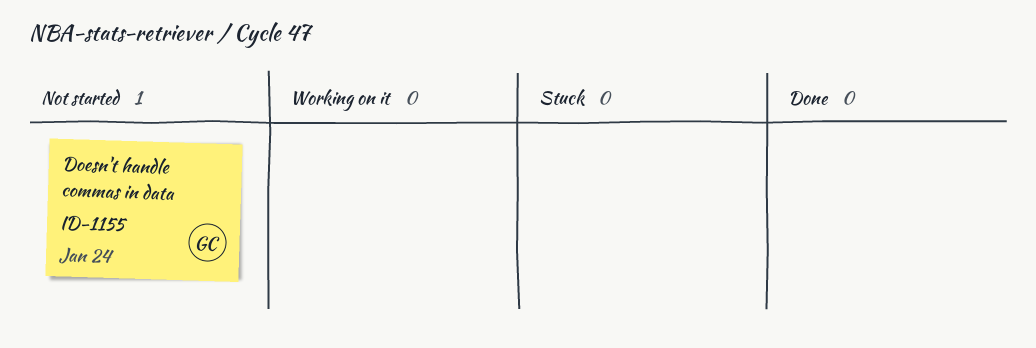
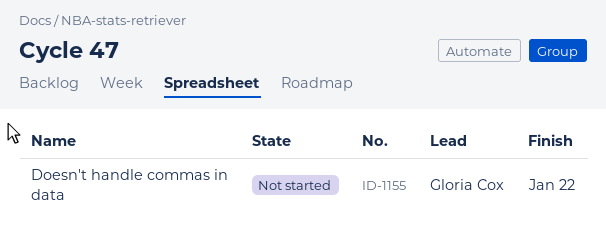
ID-1155, due: Jan 24 -> Jan 22

